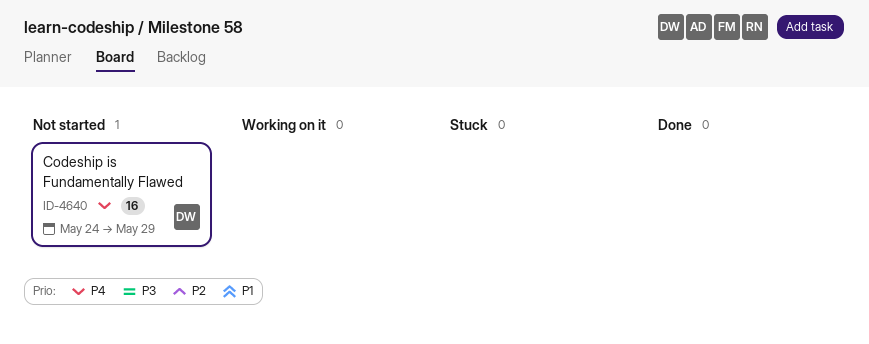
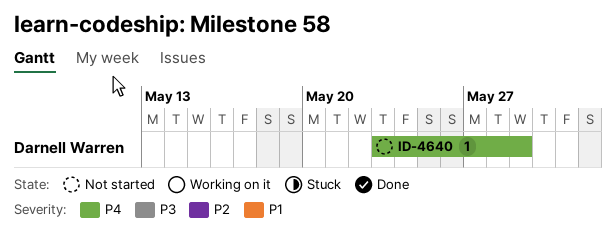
ID-4640, estimate: 16 -> 1
ID-4640, start: May 24 -> May 23

